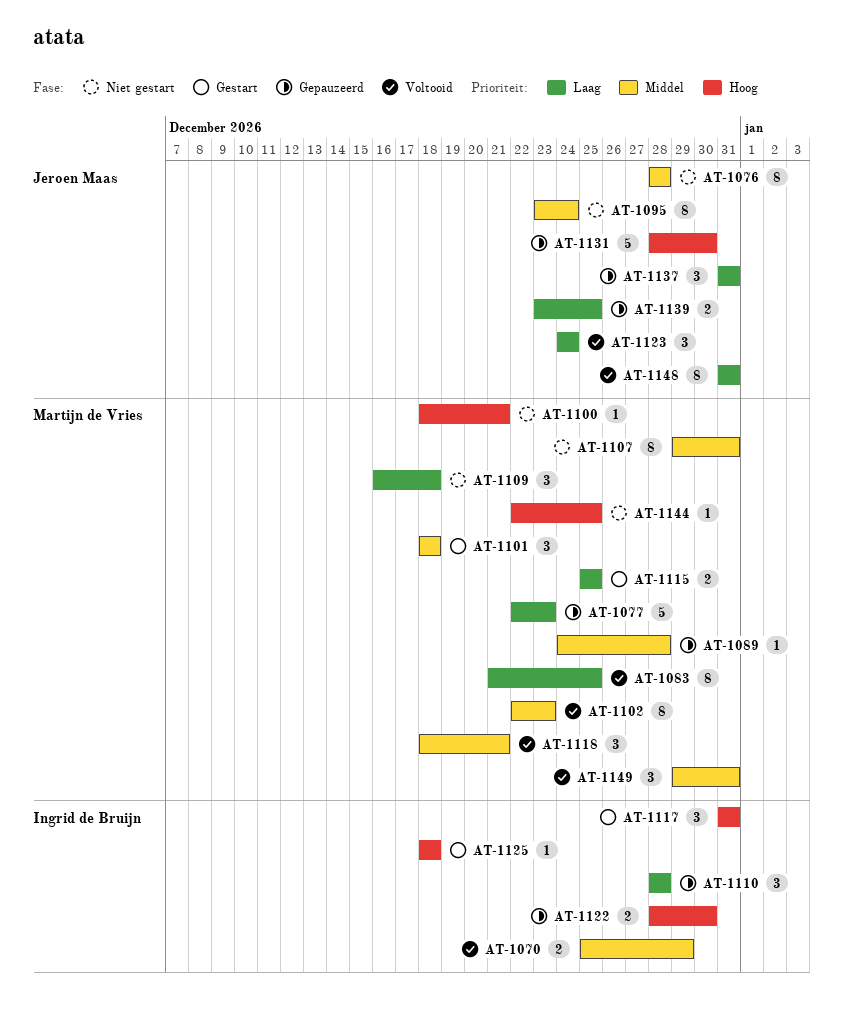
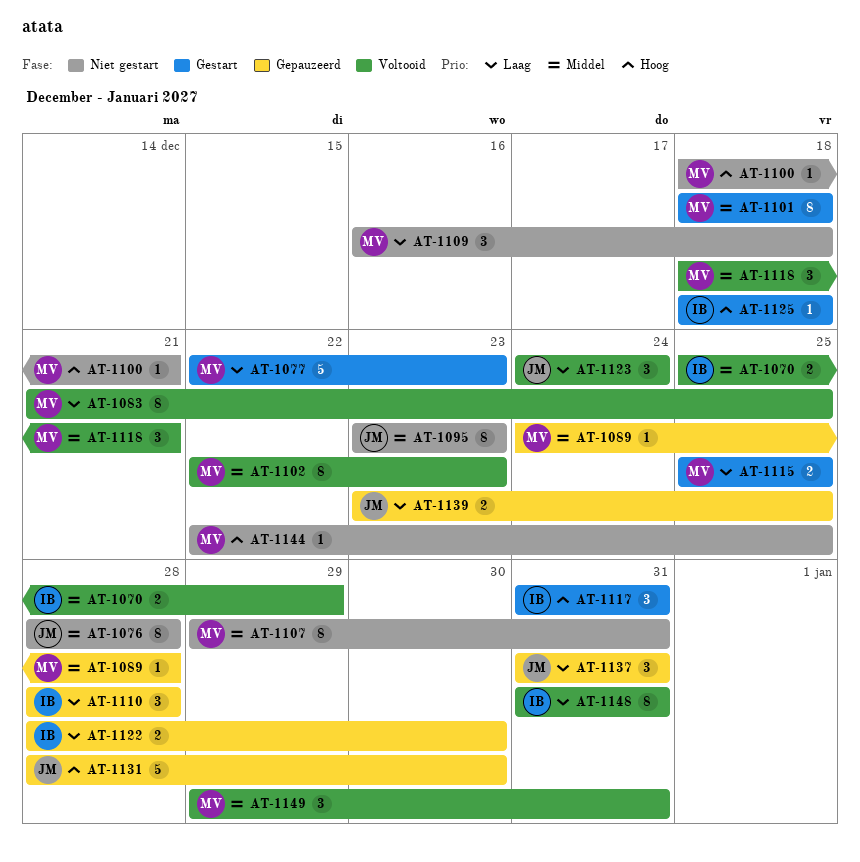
AT-1077, status: Gepauzeerd -> Gestart
AT-1095, due: Dec 24 -> Dec 23
AT-1101, estimate: 3 -> 8
AT-1122, priority: Hoog -> Laag
AT-1148, owner: Jeroen Maas -> Ingrid de Bruijn

